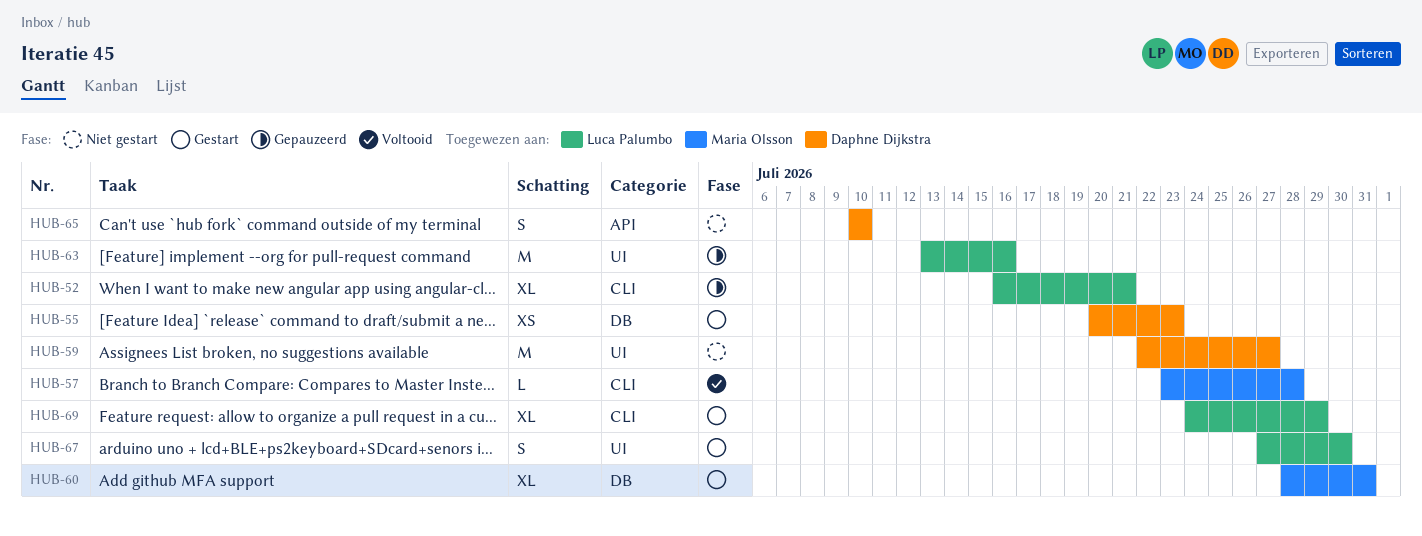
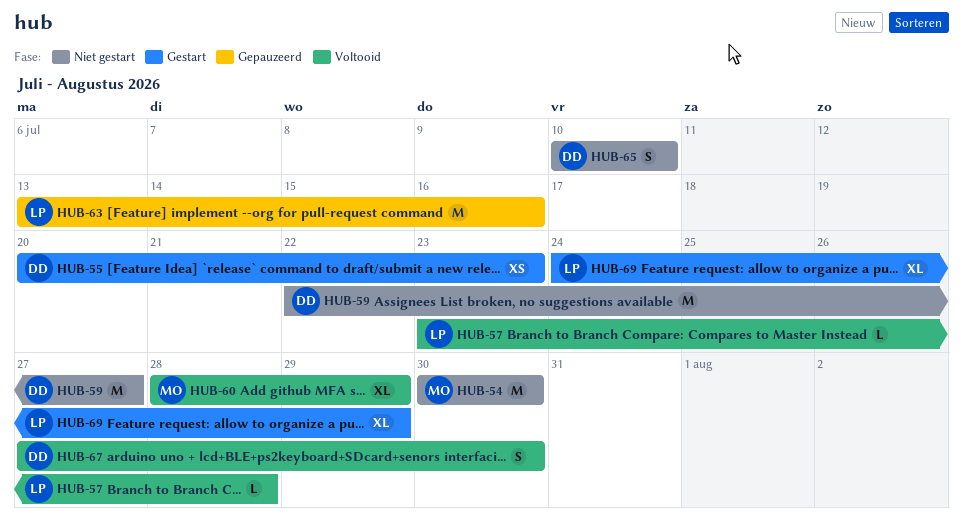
HUB-52: present -> none
HUB-54: none -> present
HUB-57, owner: Maria Olsson -> Luca Palumbo
HUB-60, status: Gestart -> Voltooid
HUB-60, due: Jul 31 -> Jul 29
HUB-67, status: Gestart -> Voltooid
HUB-67, owner: Luca Palumbo -> Daphne Dijkstra

